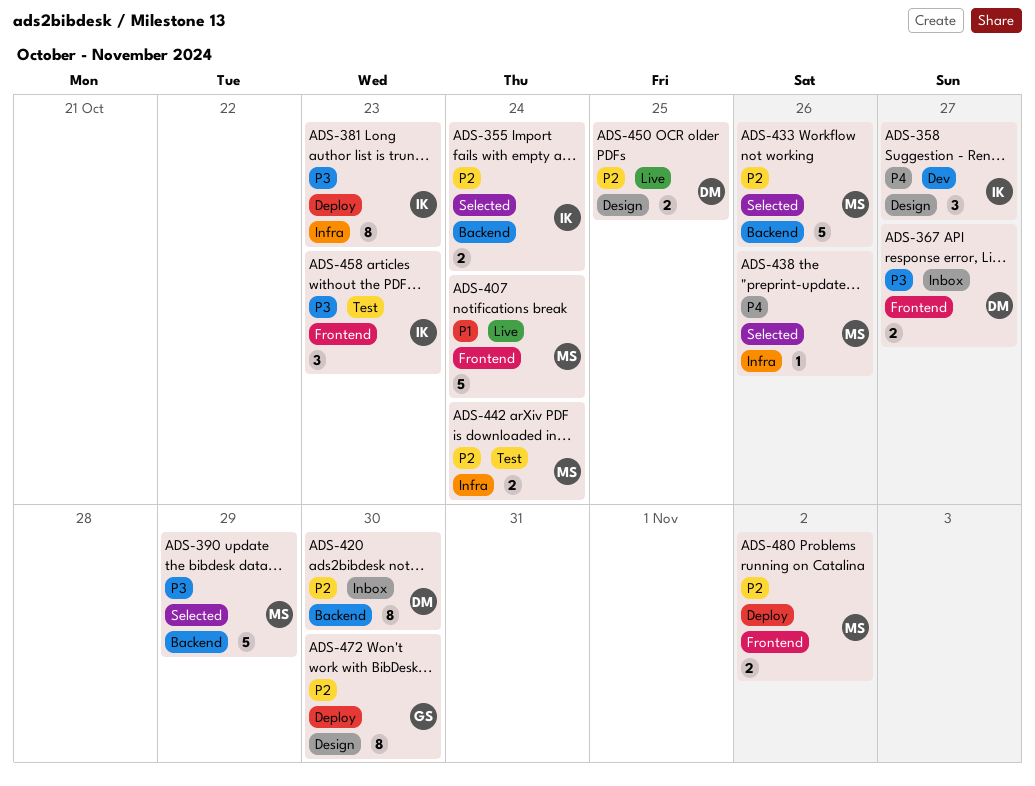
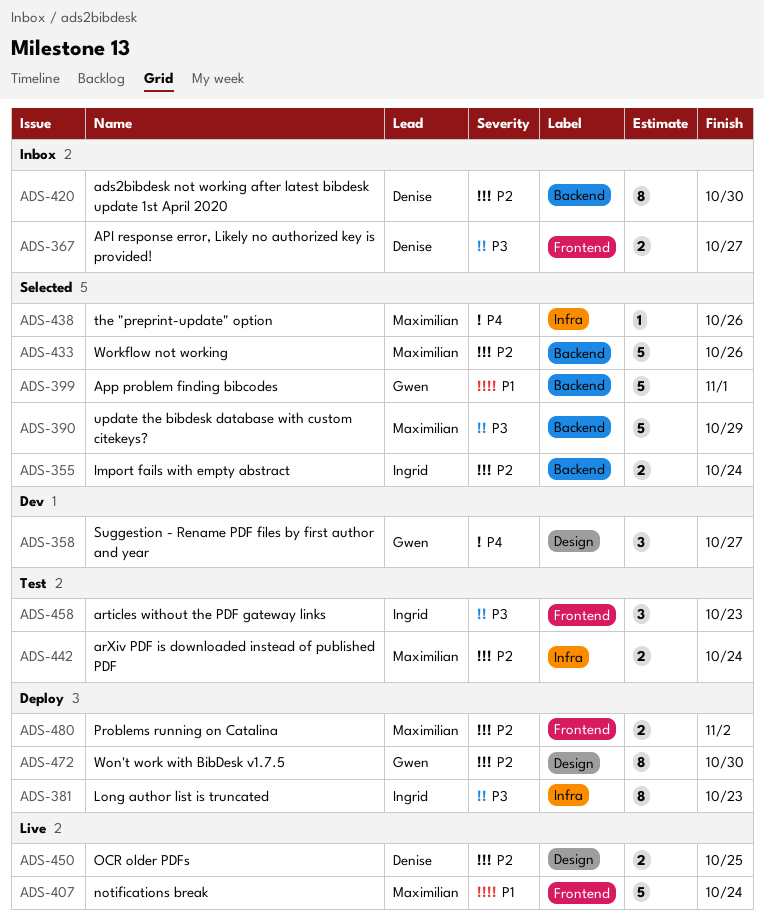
ADS-358, owner: Ingrid -> Gwen
ADS-399: none -> present

